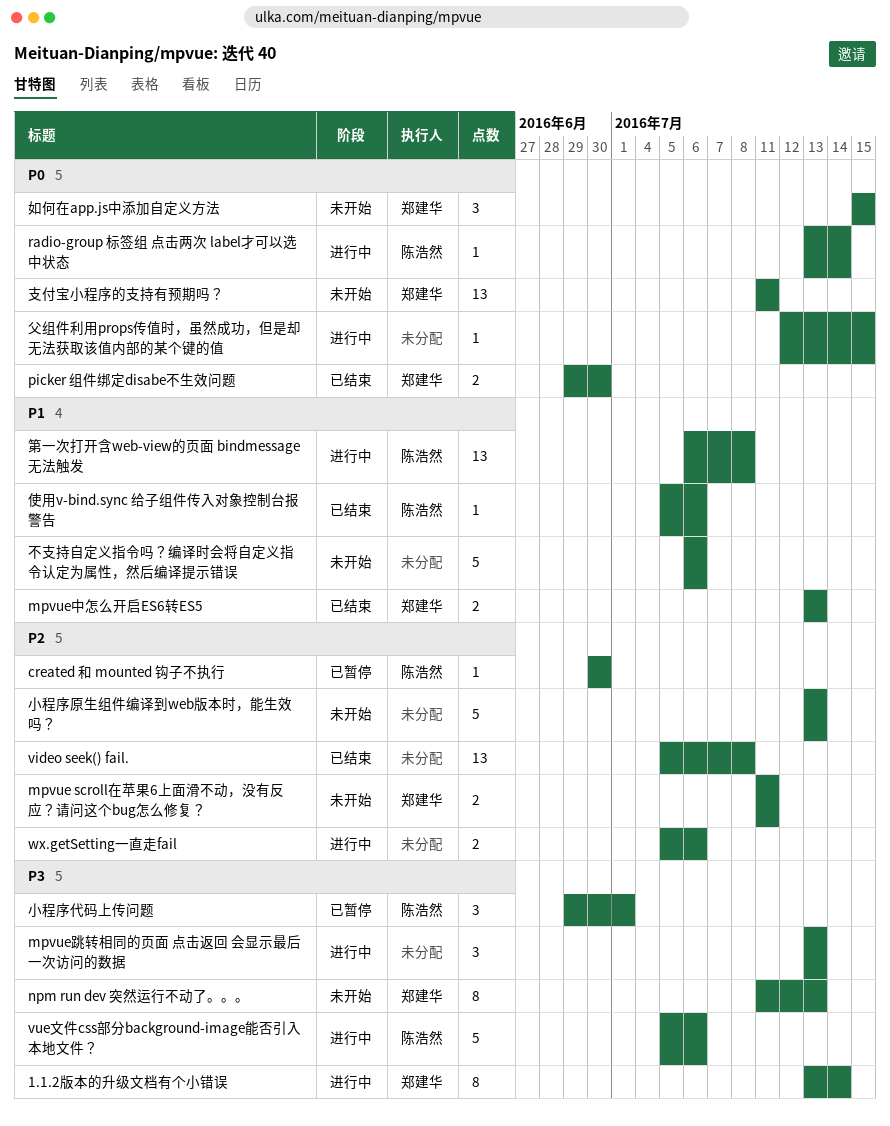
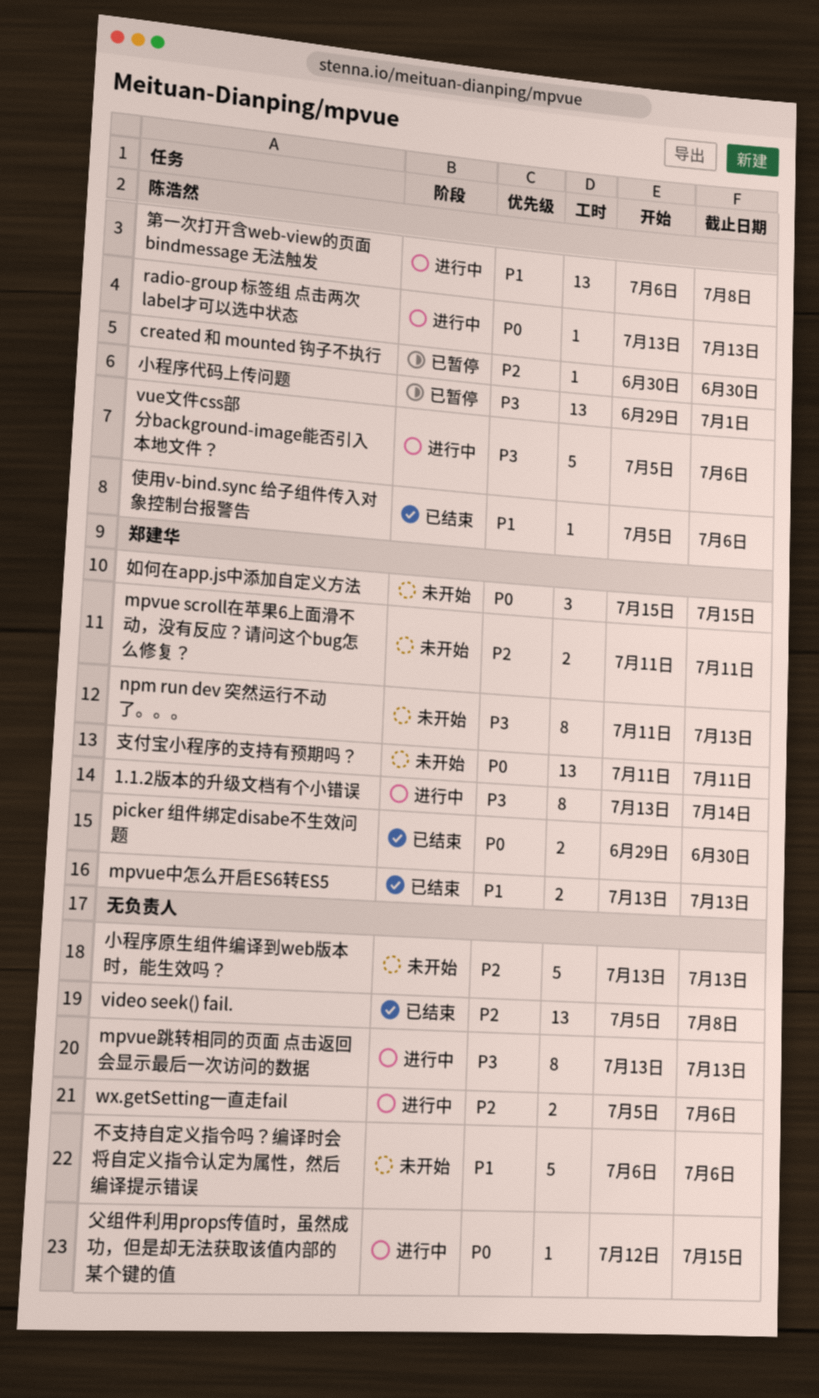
mpvue跳转相同的页面 点击返回 会显示最后一次访问的数据, estimate: 3 -> 8
radio-group 标签组 点击两次 label才可以选中状态, due: Jul 14 -> Jul 13
小程序代码上传问题, estimate: 3 -> 13

